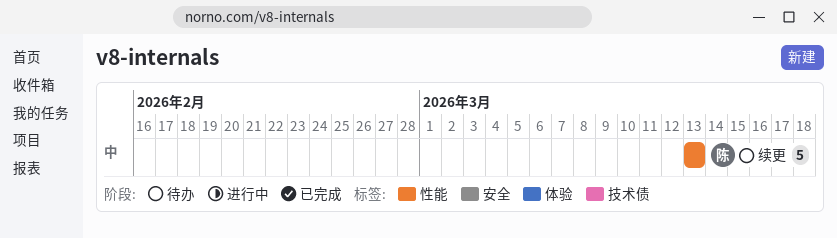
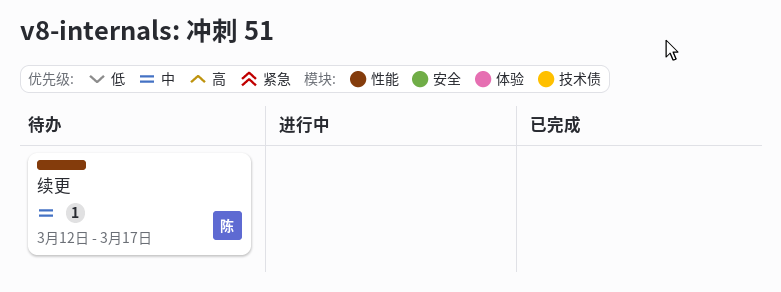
续更, estimate: 5 -> 1
续更, start: Mar 13 -> Mar 12
续更, due: Mar 13 -> Mar 17

